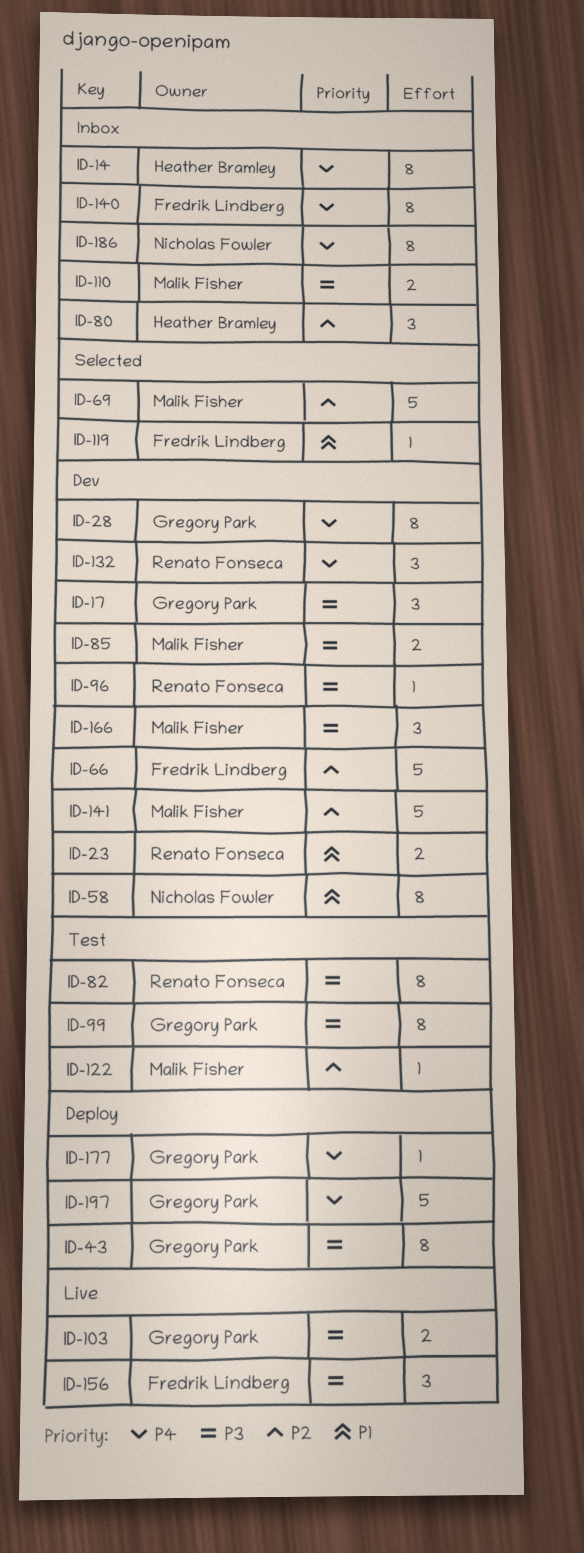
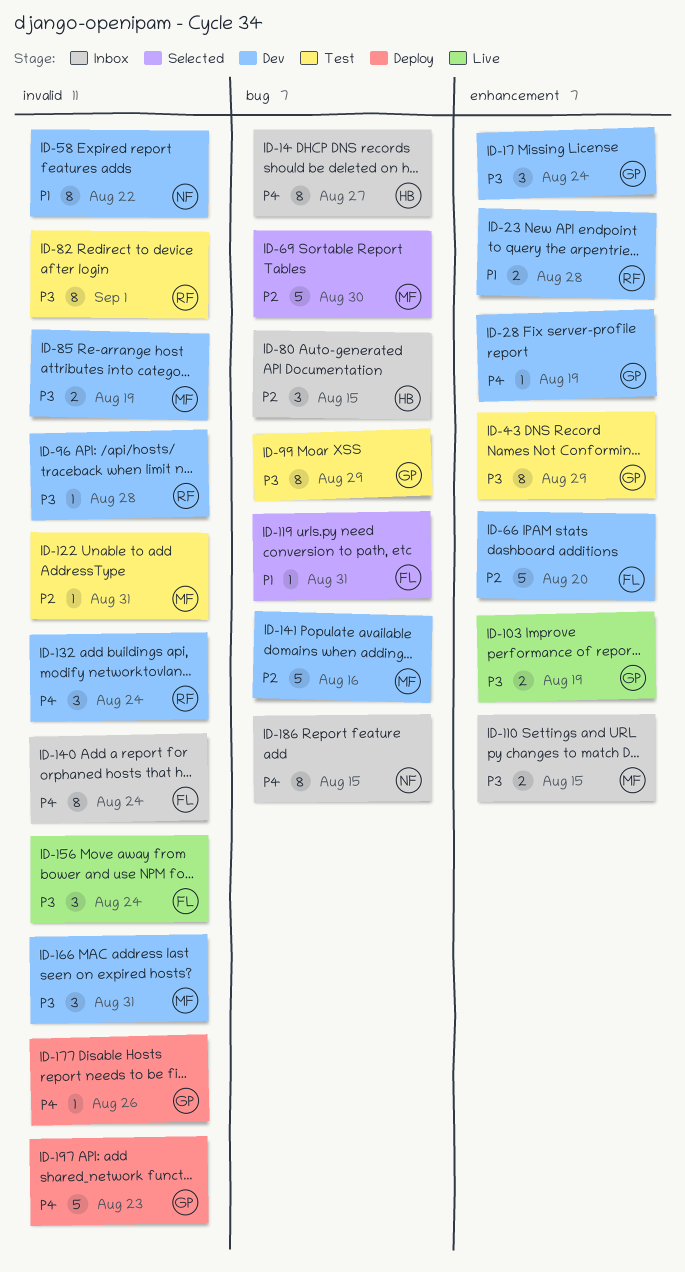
ID-28, estimate: 8 -> 1
ID-43, status: Deploy -> Test

